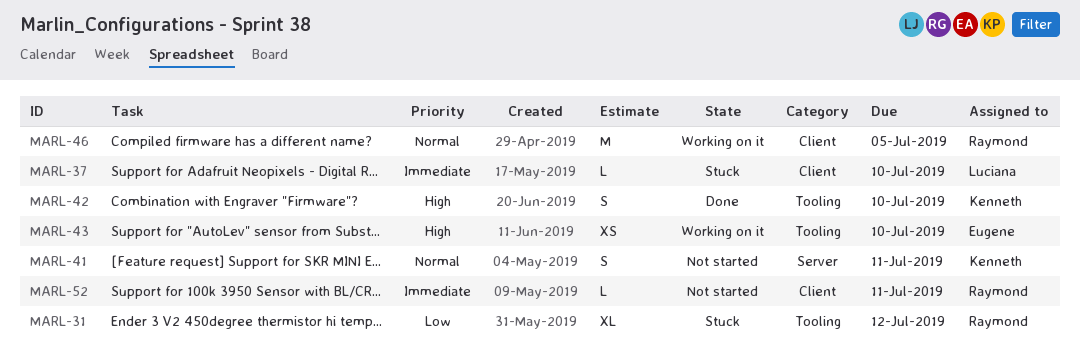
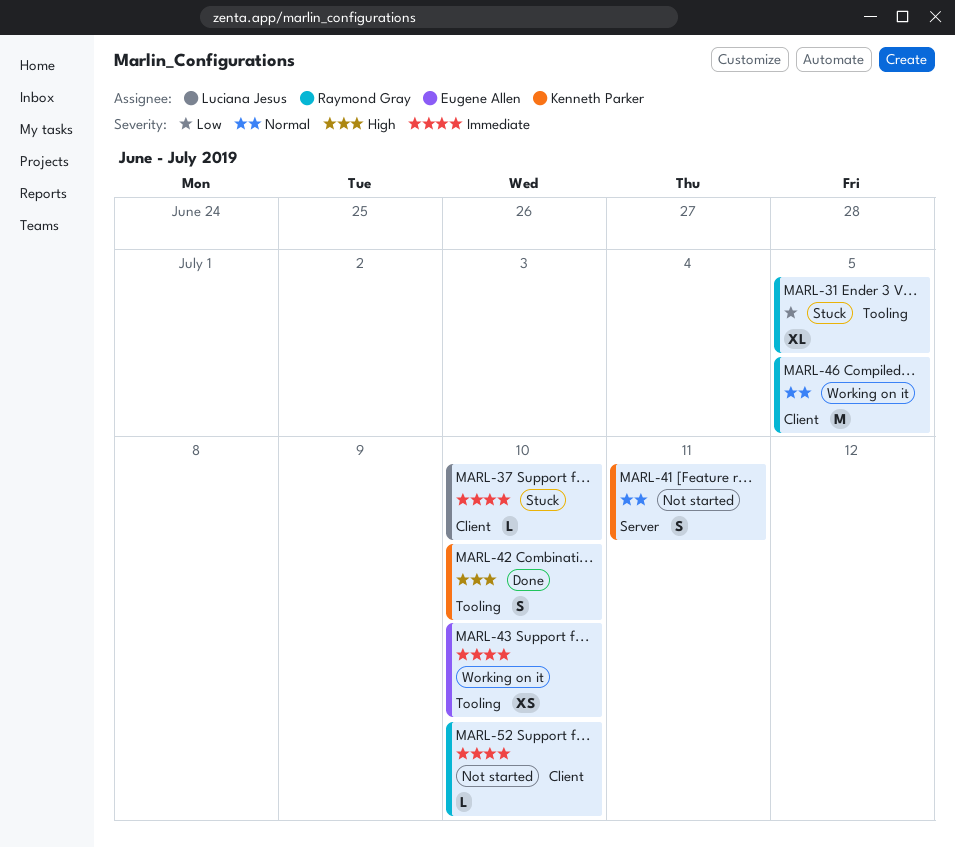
MARL-31, due: Jul 12 -> Jul 5
MARL-43, priority: High -> Immediate
MARL-52, due: Jul 11 -> Jul 10

